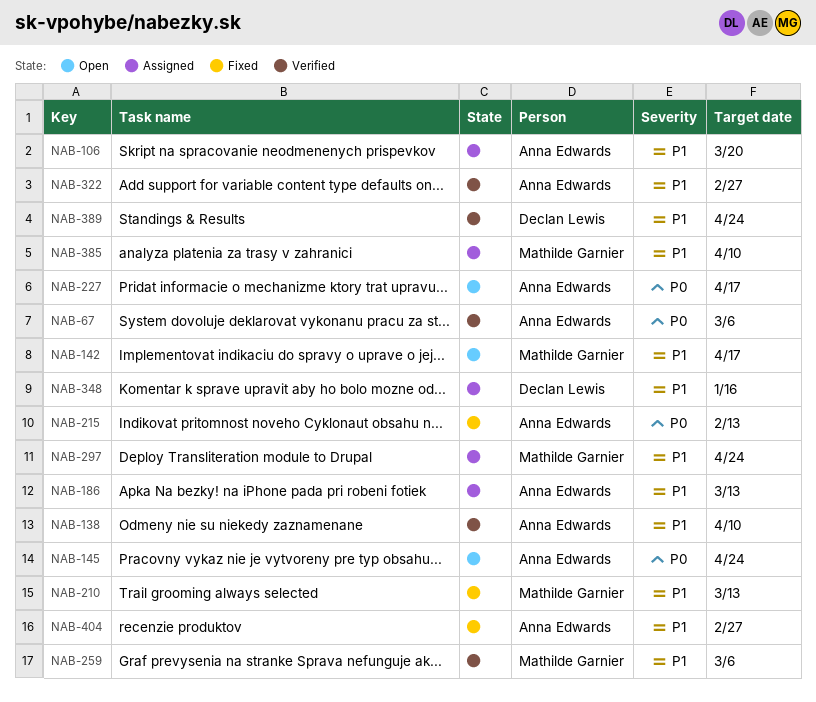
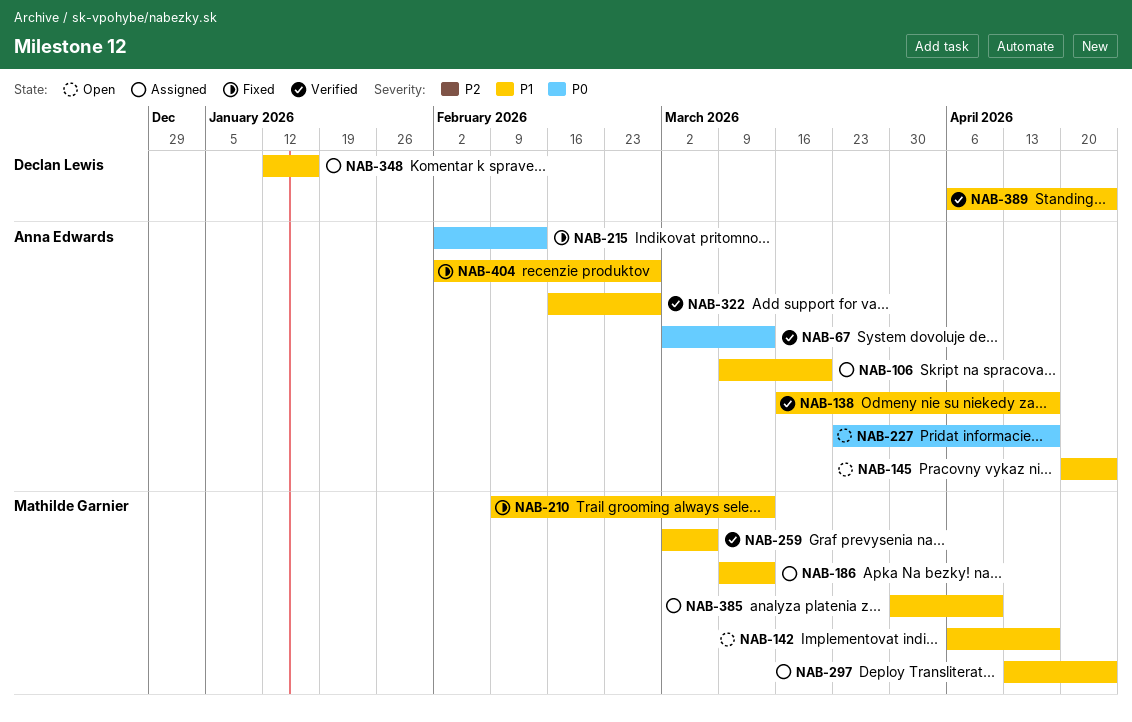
NAB-67, due: Mar 6 -> Mar 13
NAB-138, due: Apr 10 -> Apr 17
NAB-145, priority: P0 -> P1
NAB-186, owner: Anna Edwards -> Mathilde Garnier

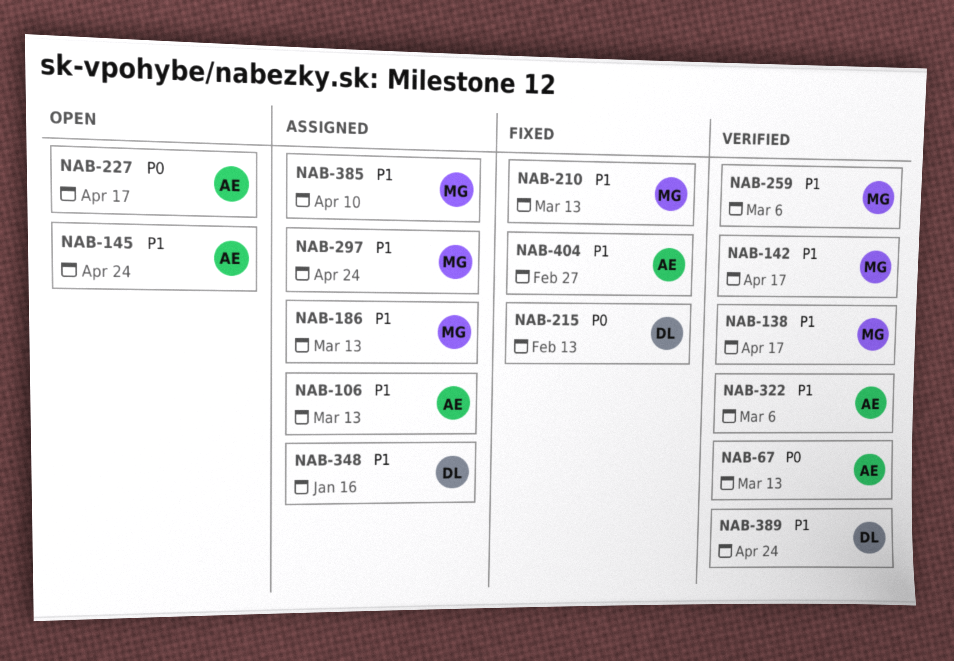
NAB-106, due: Mar 20 -> Mar 13
NAB-138, owner: Anna Edwards -> Mathilde Garnier
NAB-142, status: Open -> Verified
NAB-215, owner: Anna Edwards -> Declan Lewis
NAB-322, due: Feb 27 -> Mar 6

